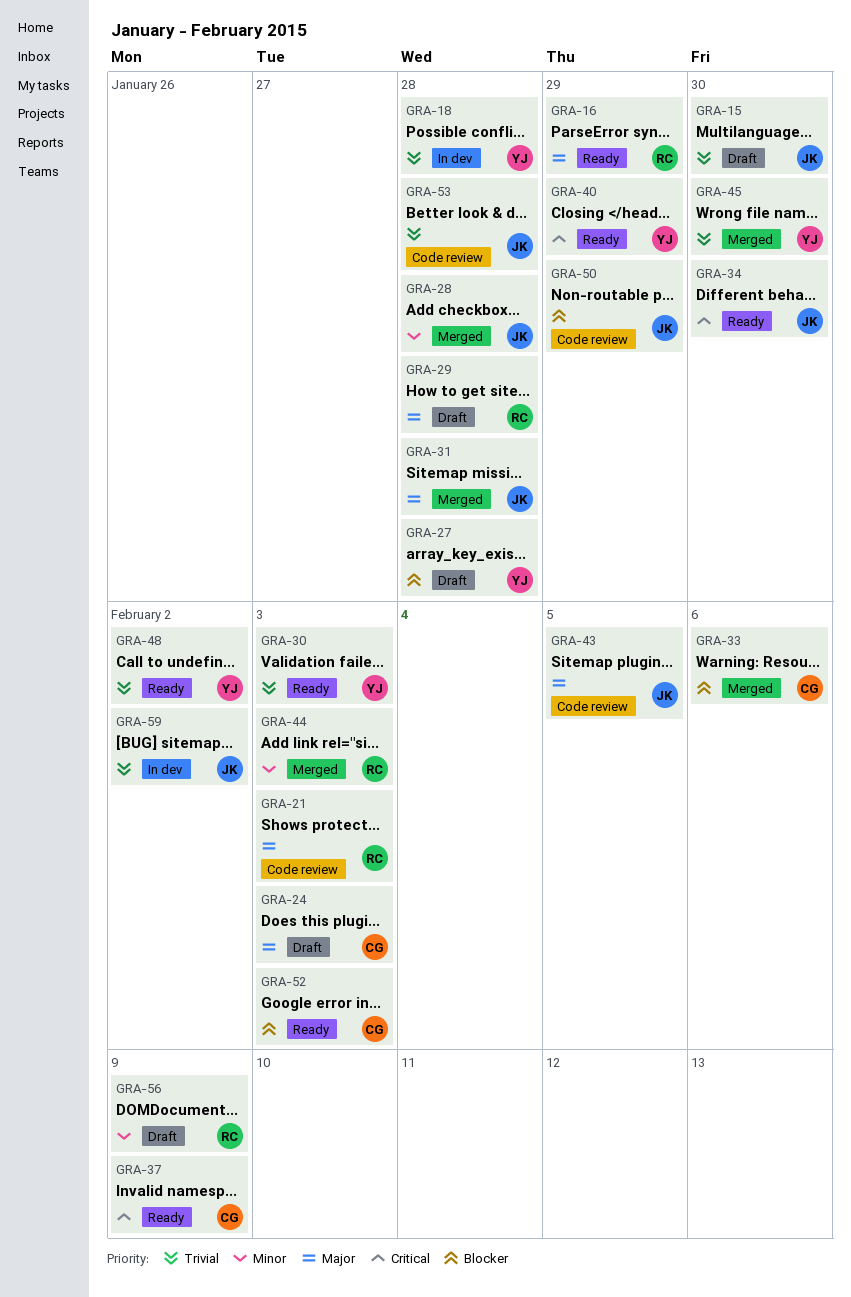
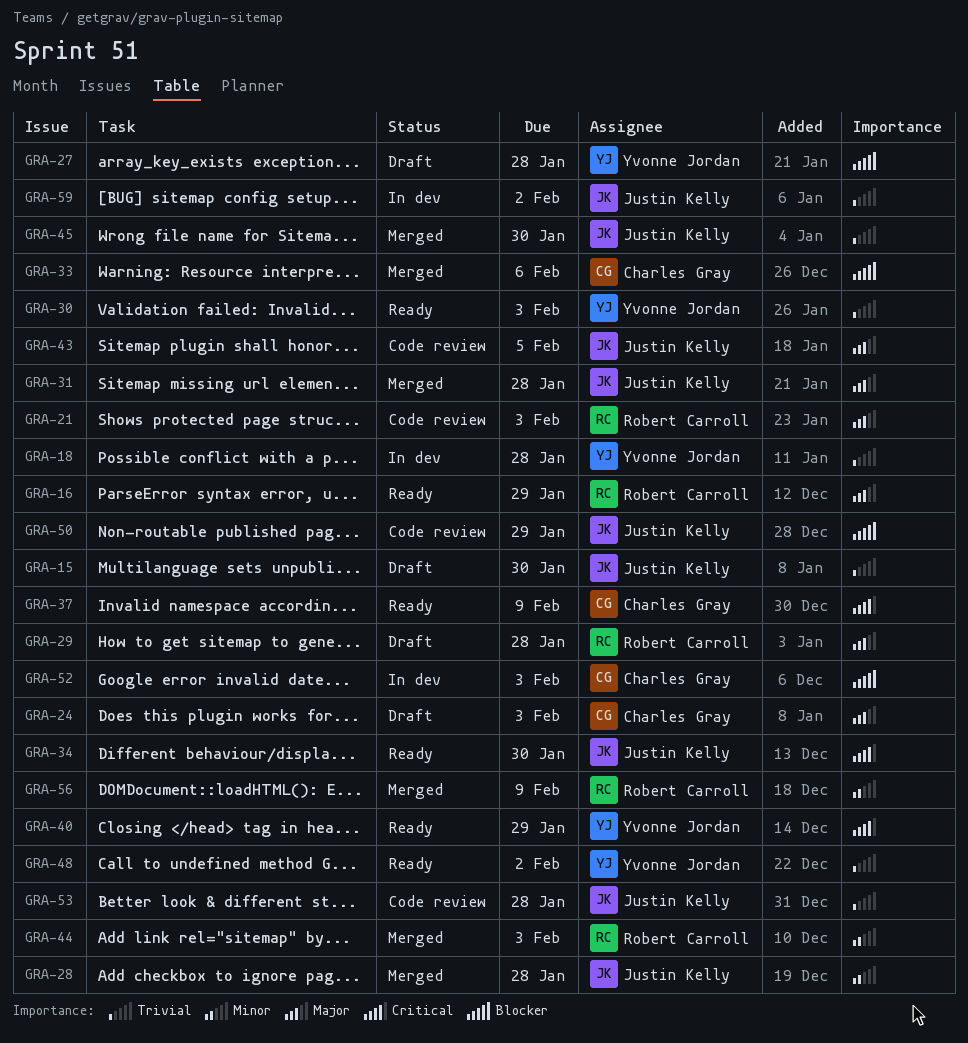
GRA-45, owner: Yvonne Jordan -> Justin Kelly
GRA-52, status: Ready -> In dev
GRA-56, status: Draft -> Merged

